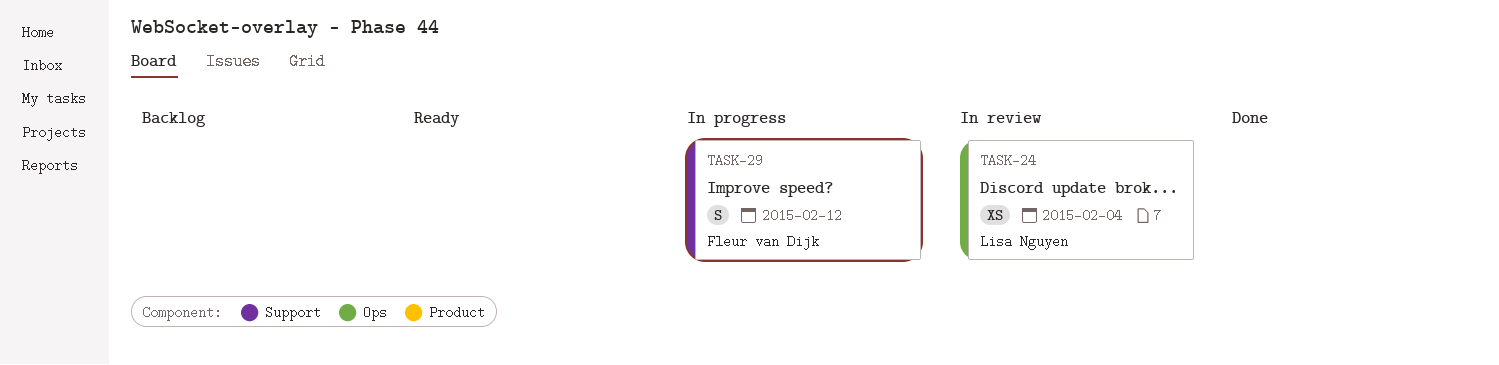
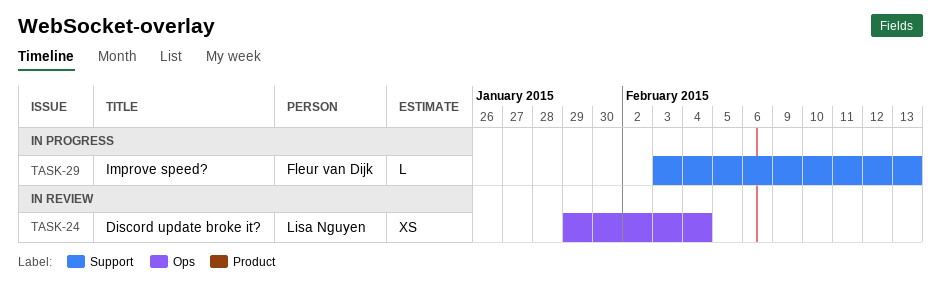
TASK-29, estimate: S -> L
TASK-29, due: Feb 12 -> Feb 13

